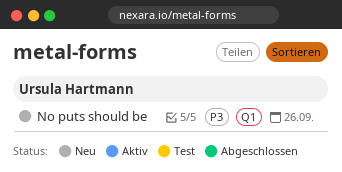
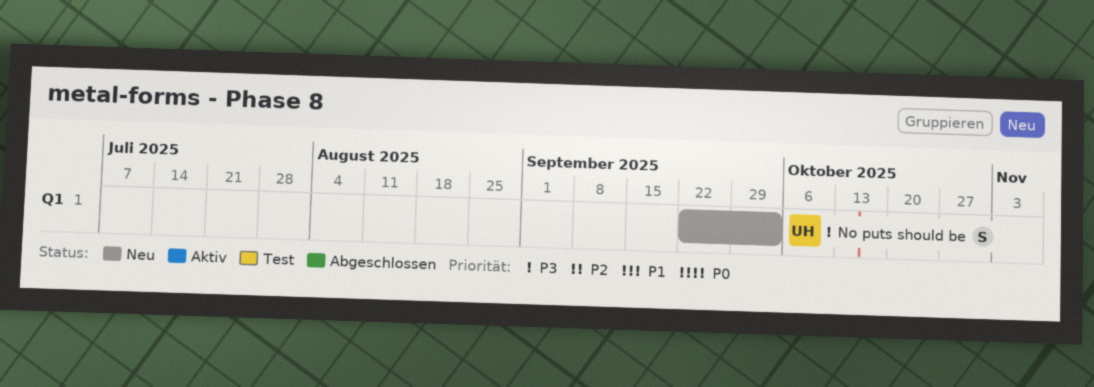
No puts should be, due: Sep 26 -> Oct 3

